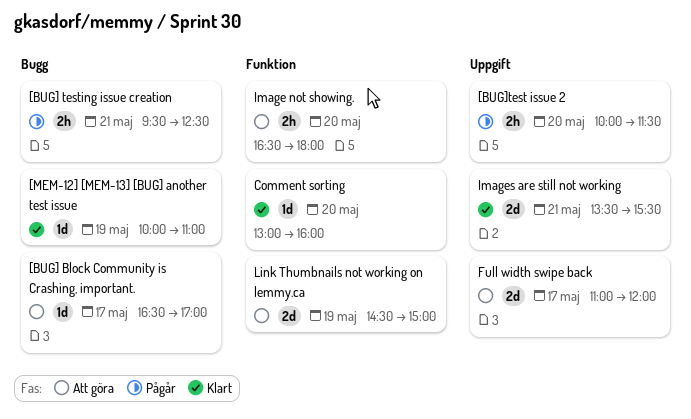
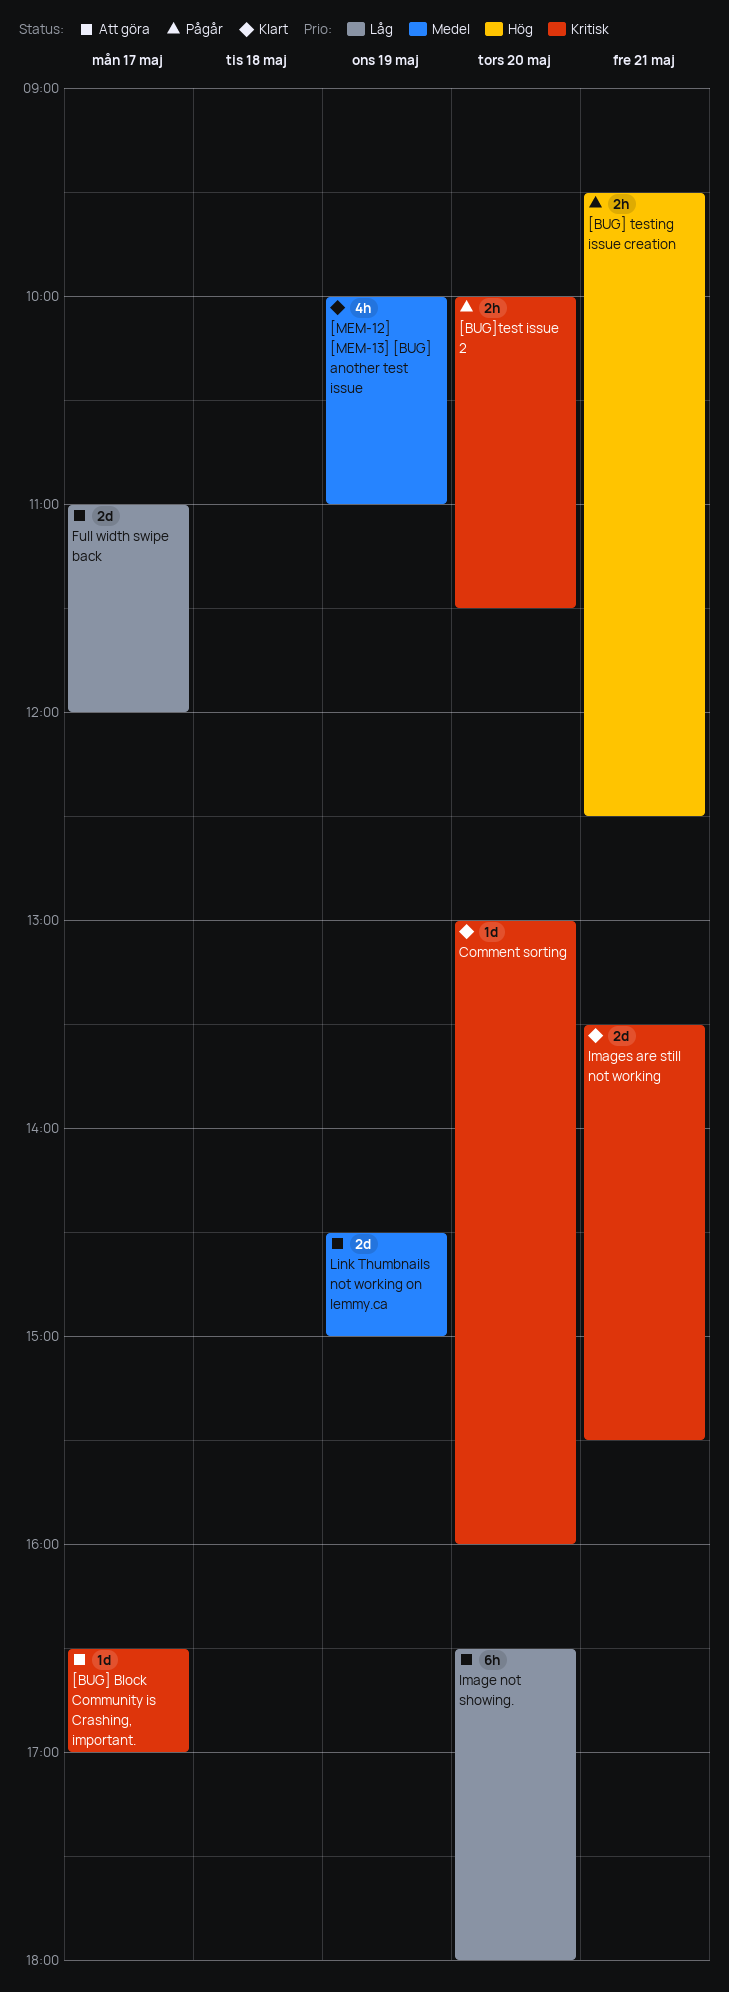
[MEM-12] [MEM-13] [BUG] another test issue, estimate: 1d -> 4h
Image not showing., estimate: 2h -> 6h

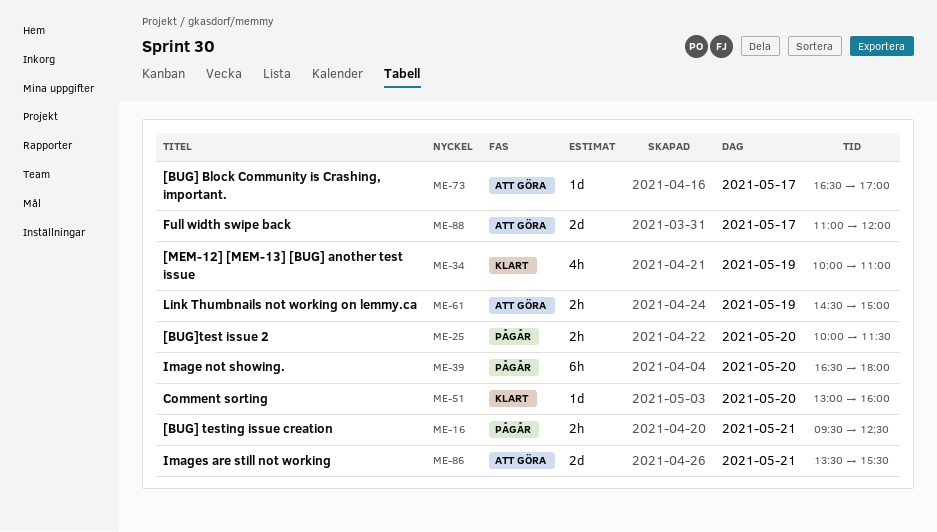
Image not showing., status: Att göra -> Pågår
Images are still not working, status: Klart -> Att göra
Link Thumbnails not working on lemmy.ca, estimate: 2d -> 2h

